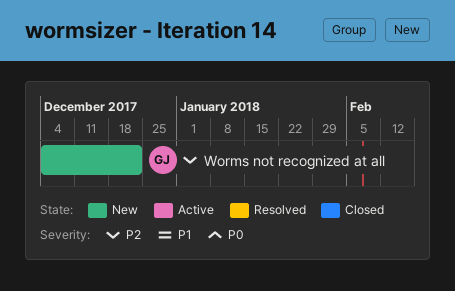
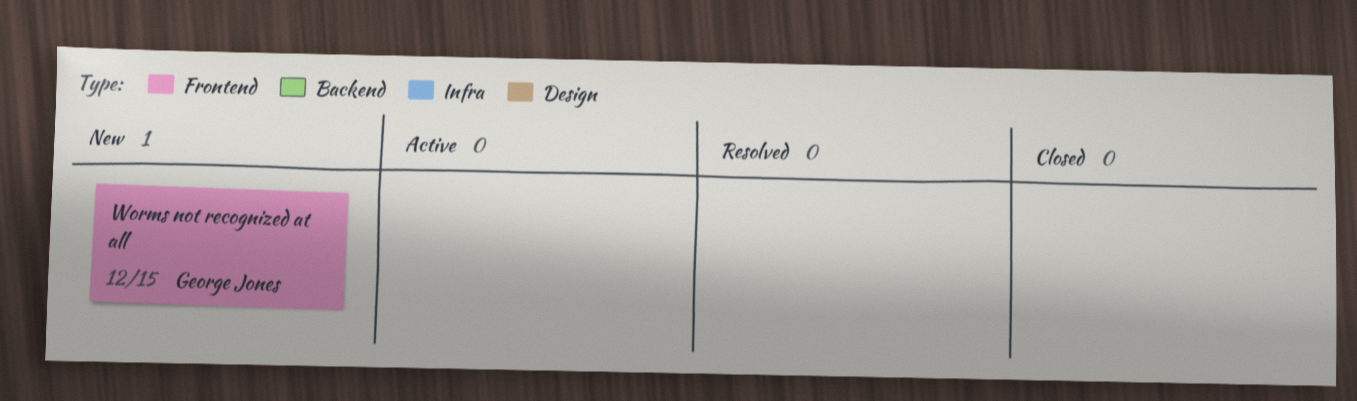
Worms not recognized at all, due: Dec 22 -> Dec 15

